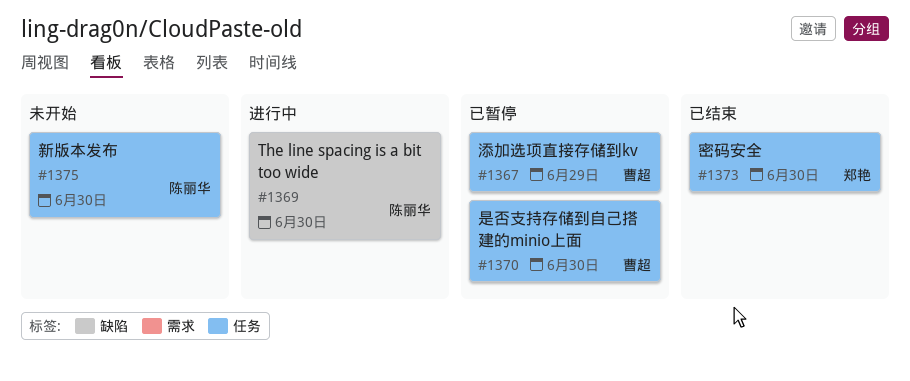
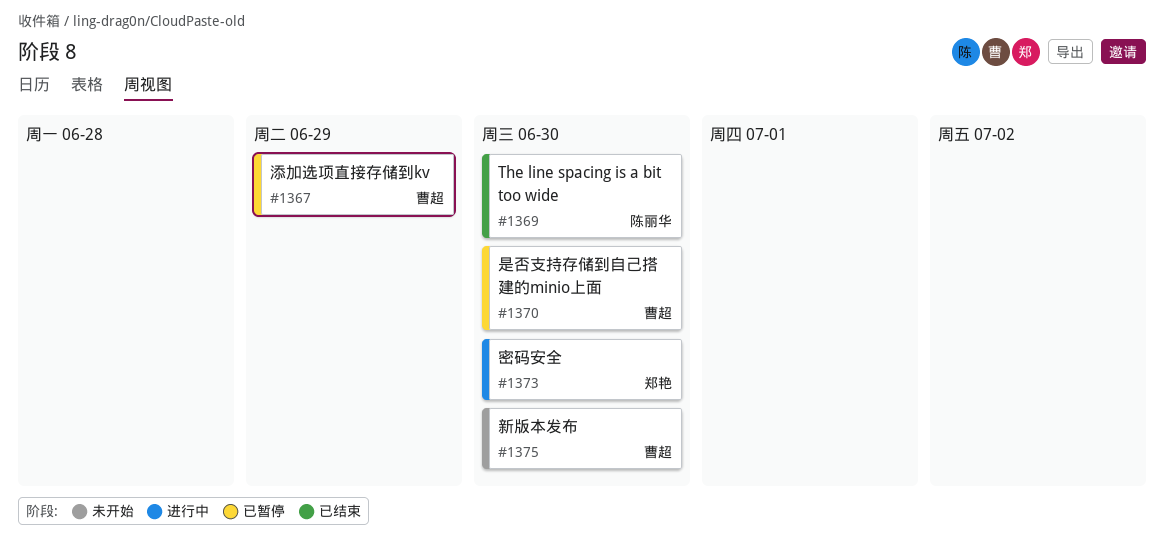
#1369, status: 进行中 -> 已结束
#1373, status: 已结束 -> 进行中
#1375, owner: 陈丽华 -> 曹超

